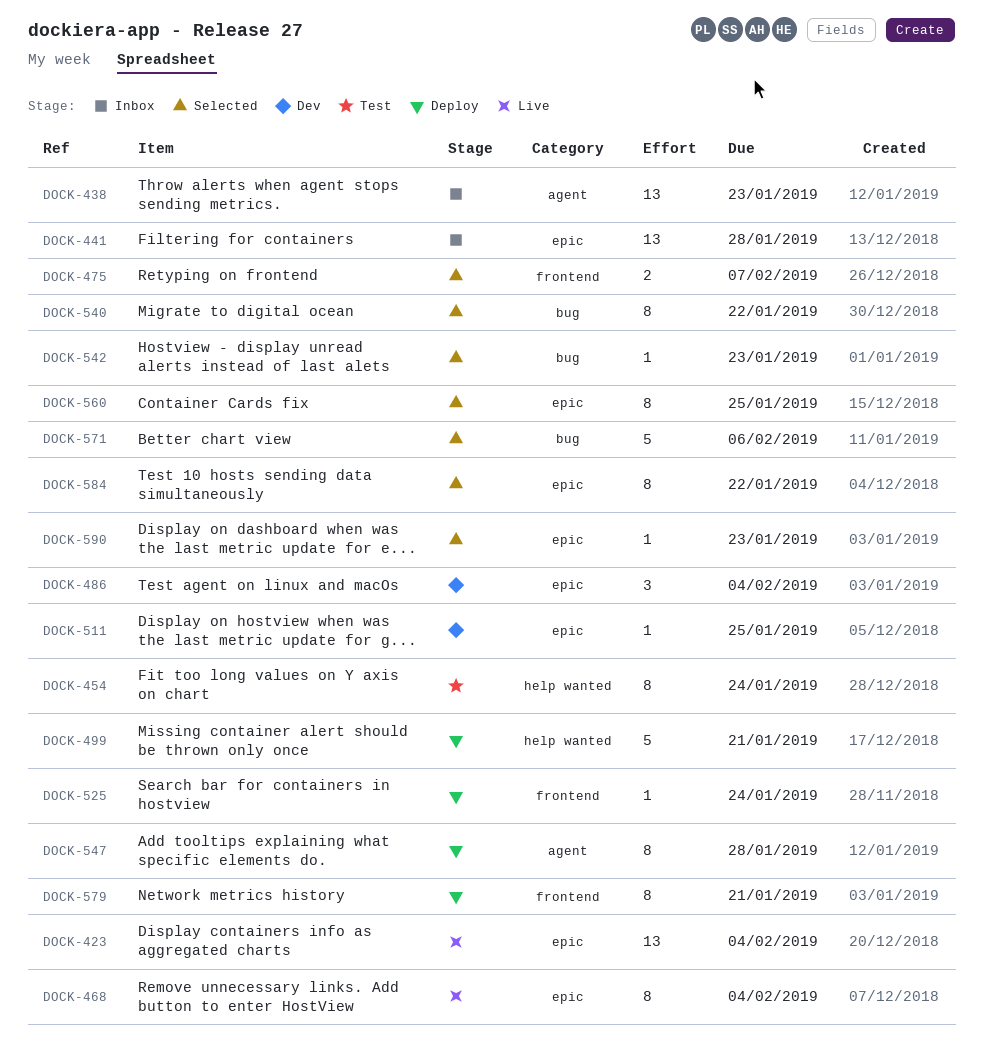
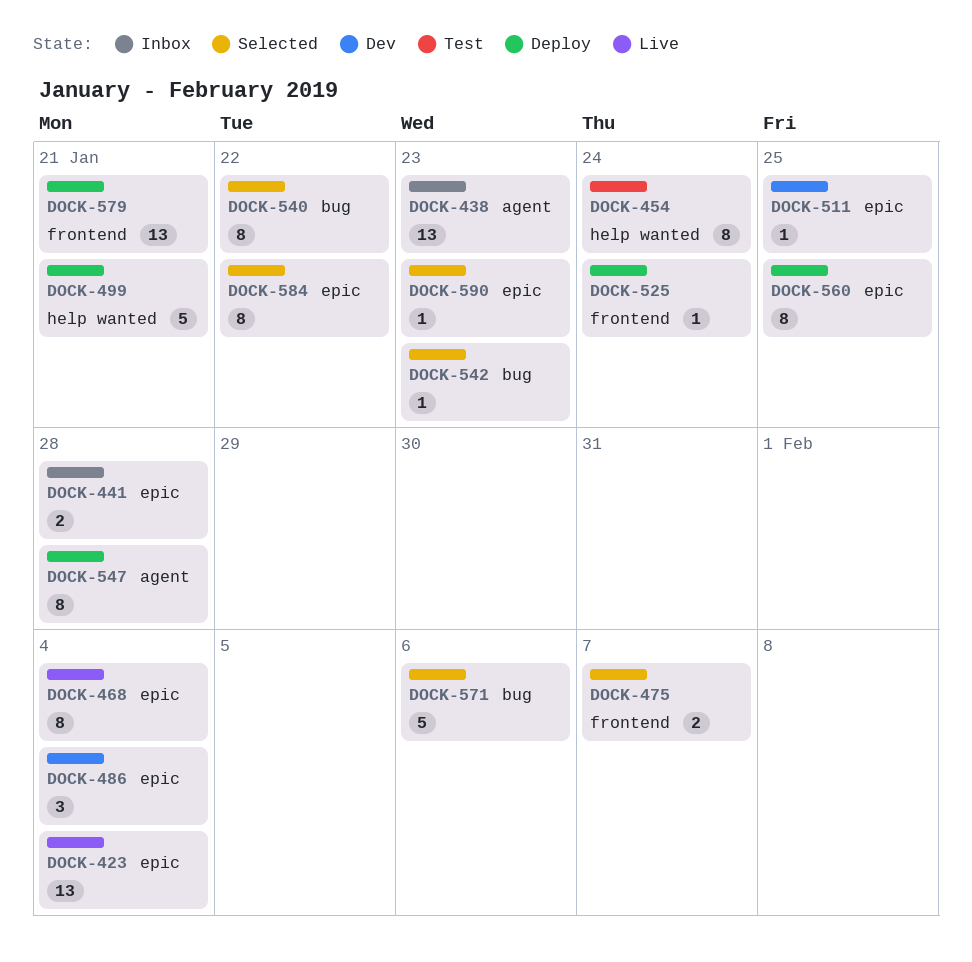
DOCK-441, estimate: 13 -> 2
DOCK-560, status: Selected -> Deploy
DOCK-579, estimate: 8 -> 13

